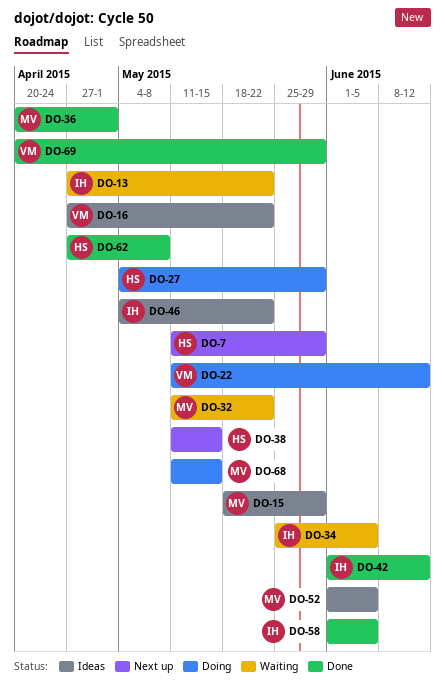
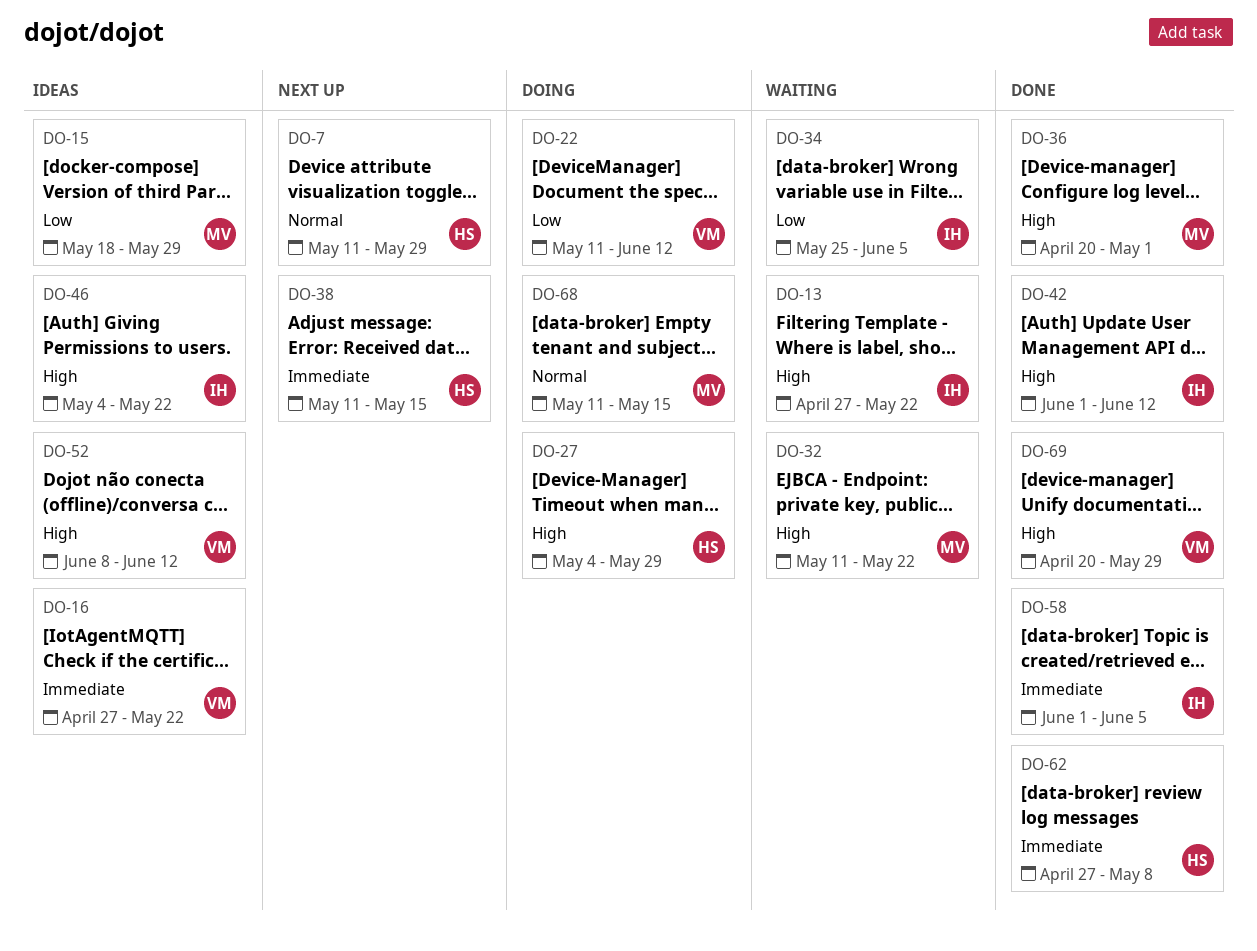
DO-52, owner: MV -> VM
DO-52, start: Jun 1 -> Jun 8
DO-52, due: Jun 5 -> Jun 12

